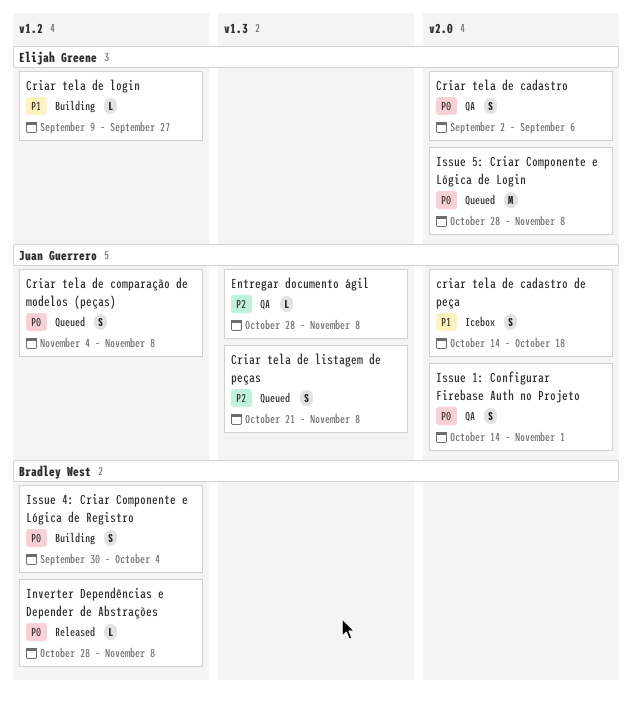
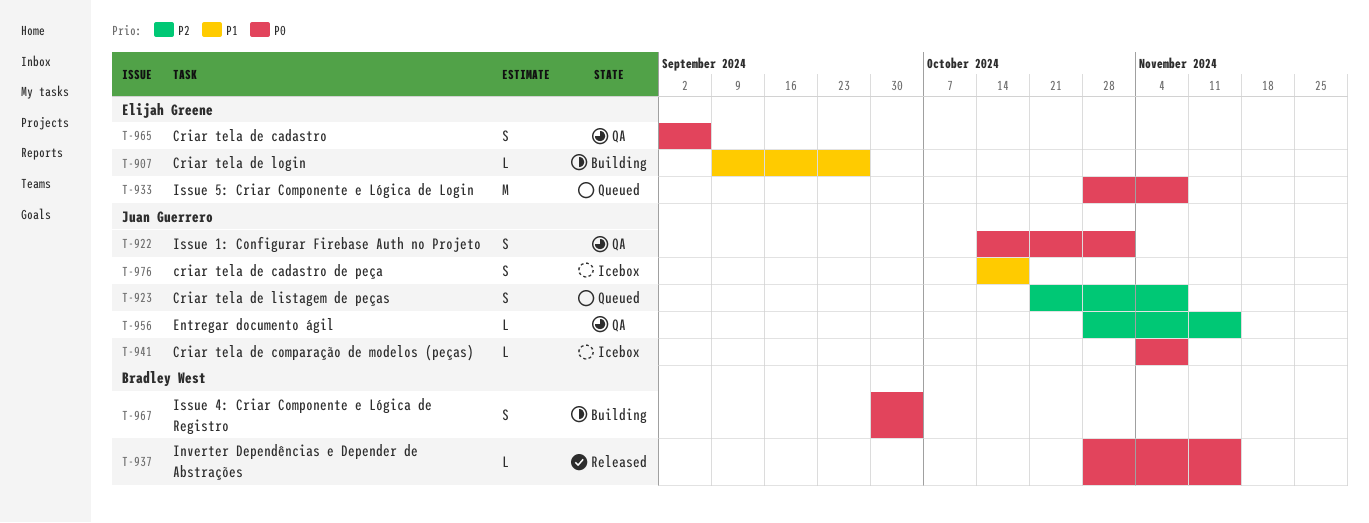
Criar tela de comparação de modelos (peças), status: Queued -> Icebox
Criar tela de comparação de modelos (peças), estimate: S -> L
Entregar documento ágil, due: Nov 8 -> Nov 15
Inverter Dependências e Depender de Abstrações, due: Nov 8 -> Nov 15

